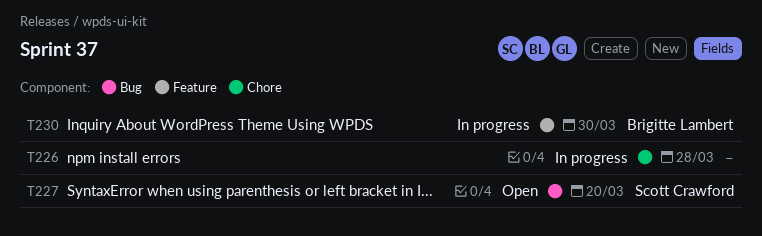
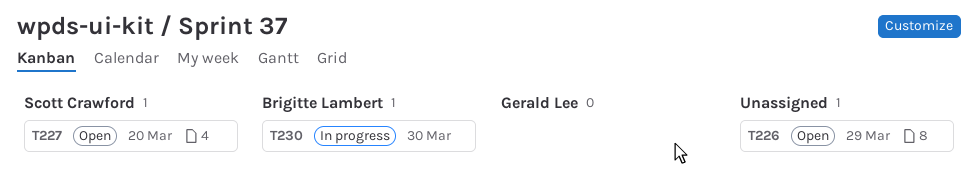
T226, status: In progress -> Open
T226, due: Mar 28 -> Mar 29

